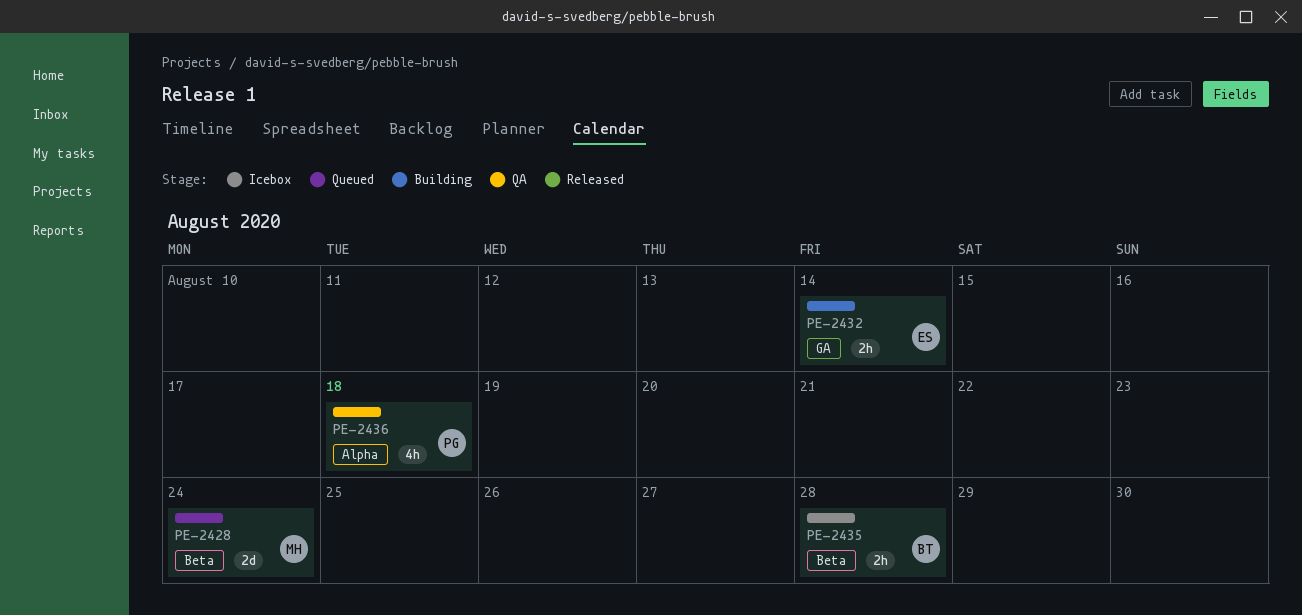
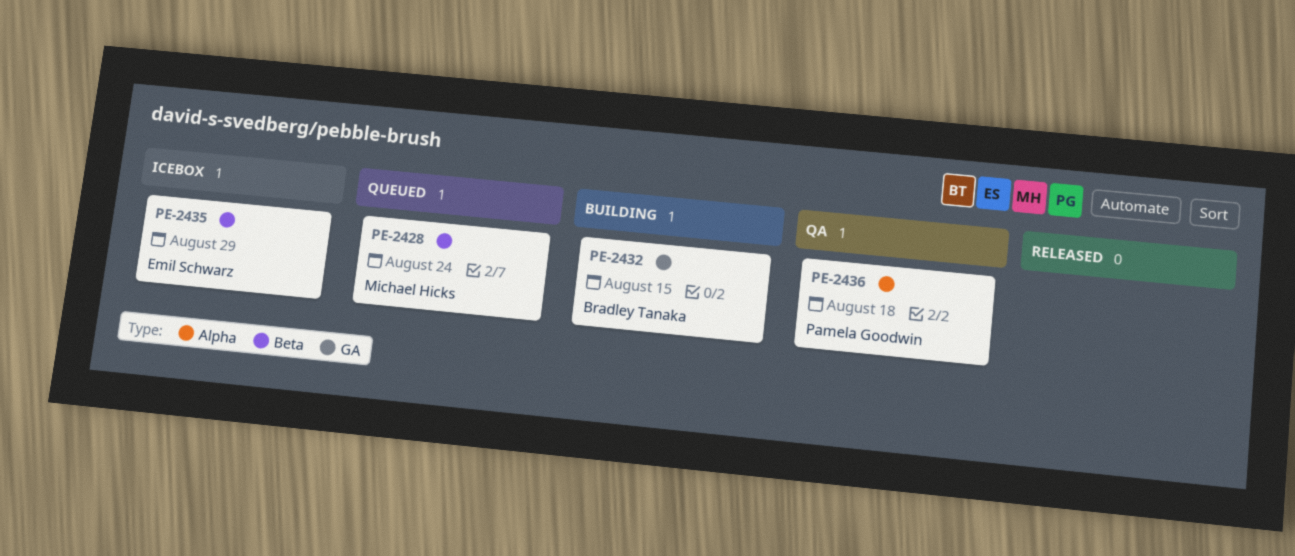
PE-2432, owner: Emil Schwarz -> Bradley Tanaka
PE-2432, due: Aug 14 -> Aug 15
PE-2435, owner: Bradley Tanaka -> Emil Schwarz
PE-2435, due: Aug 28 -> Aug 29

